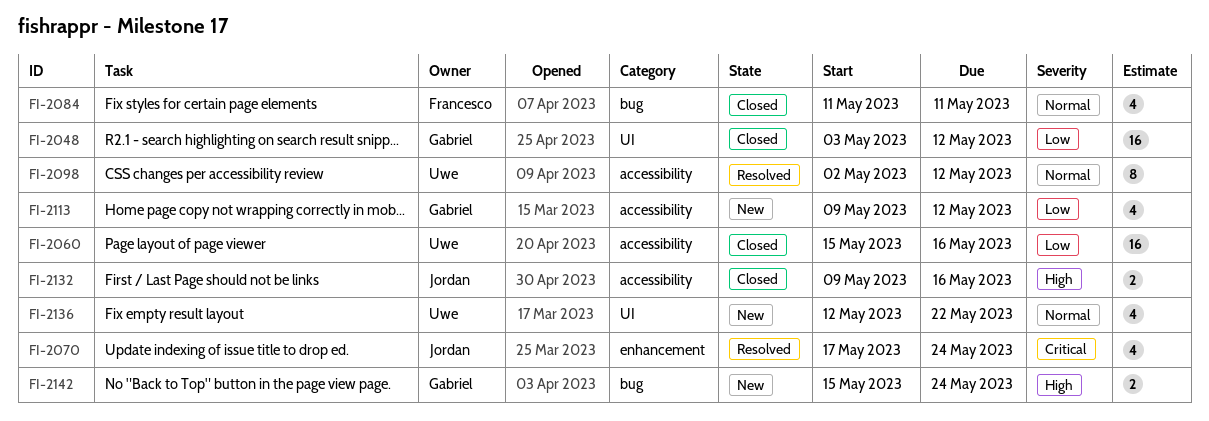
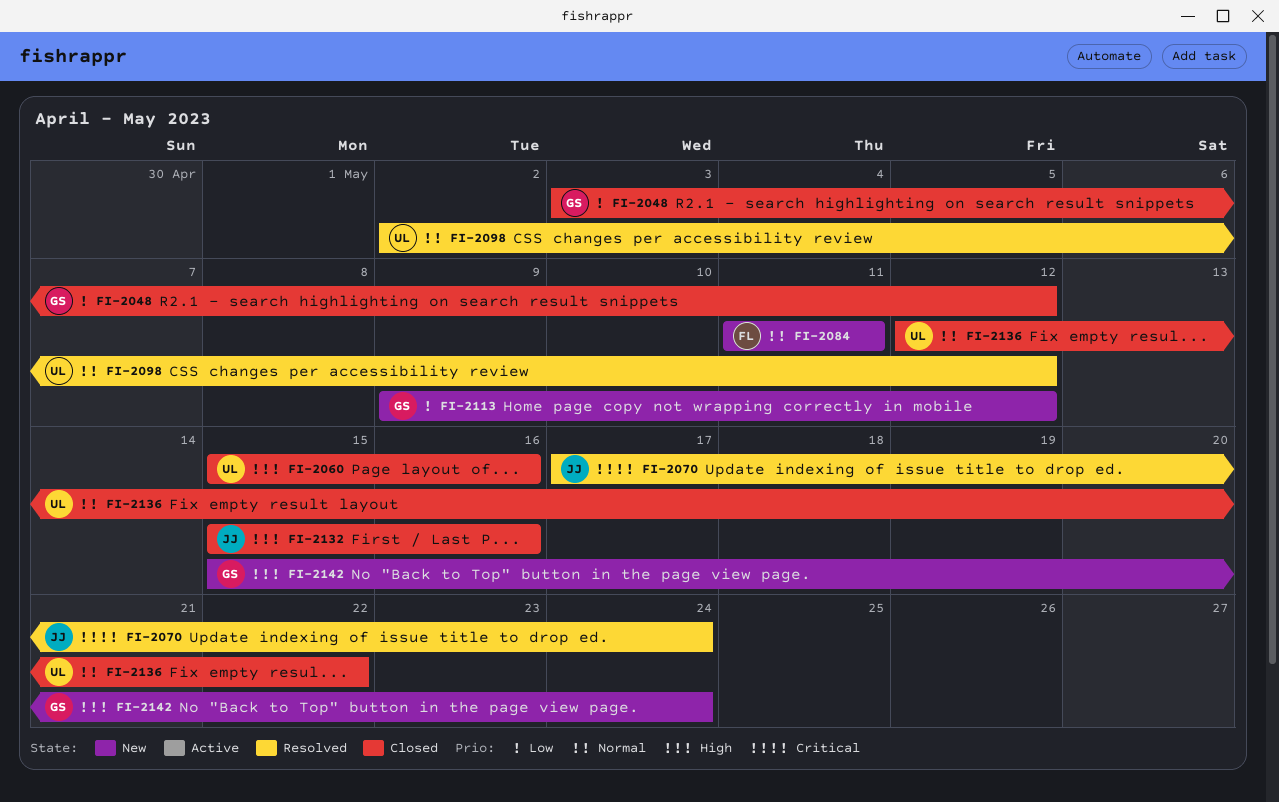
FI-2060, priority: Low -> High
FI-2084, status: Closed -> New
FI-2132, start: May 9 -> May 15
FI-2136, status: New -> Closed

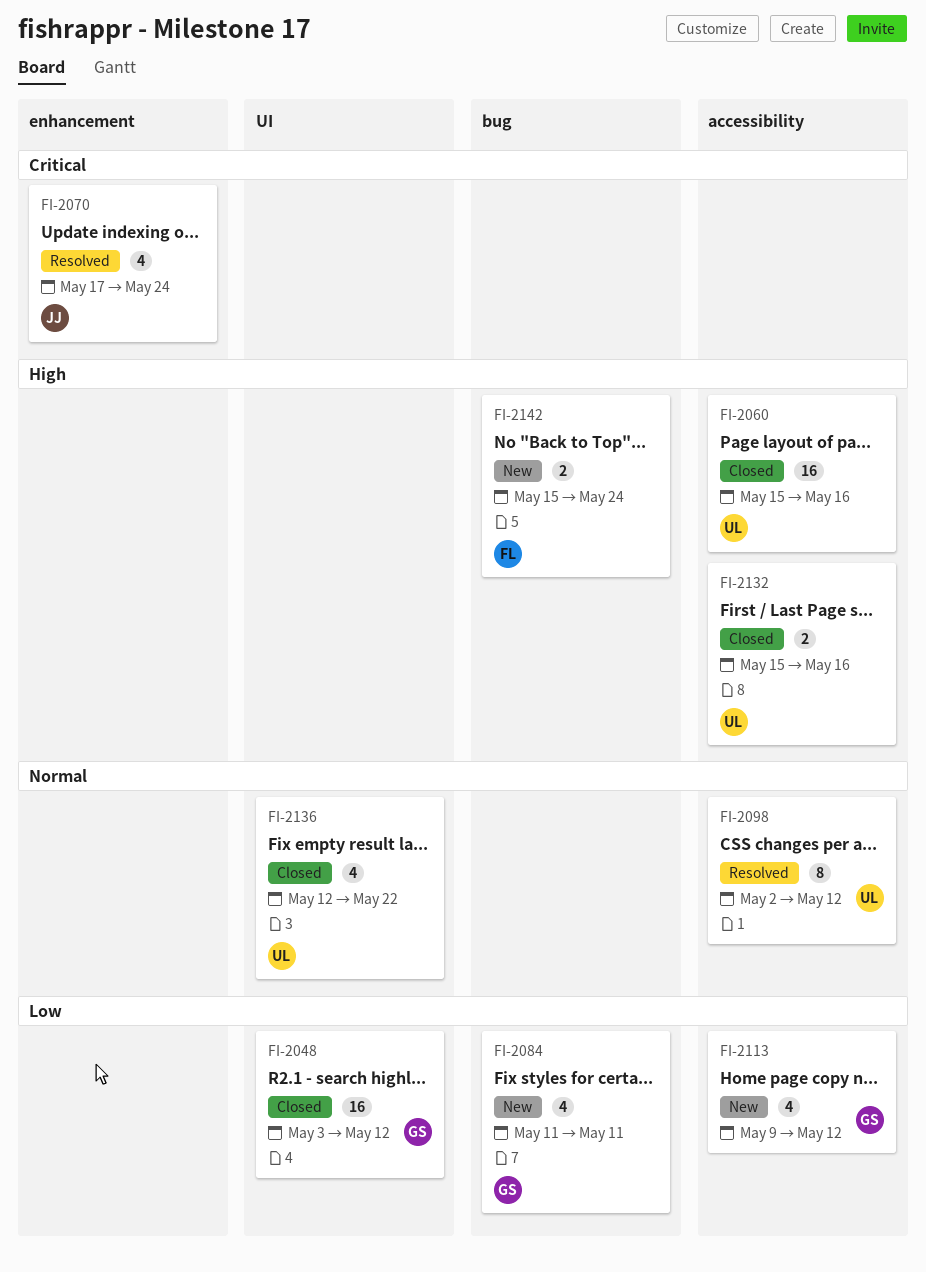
FI-2084, owner: FL -> GS
FI-2084, priority: Normal -> Low
FI-2132, owner: JJ -> UL
FI-2142, owner: GS -> FL

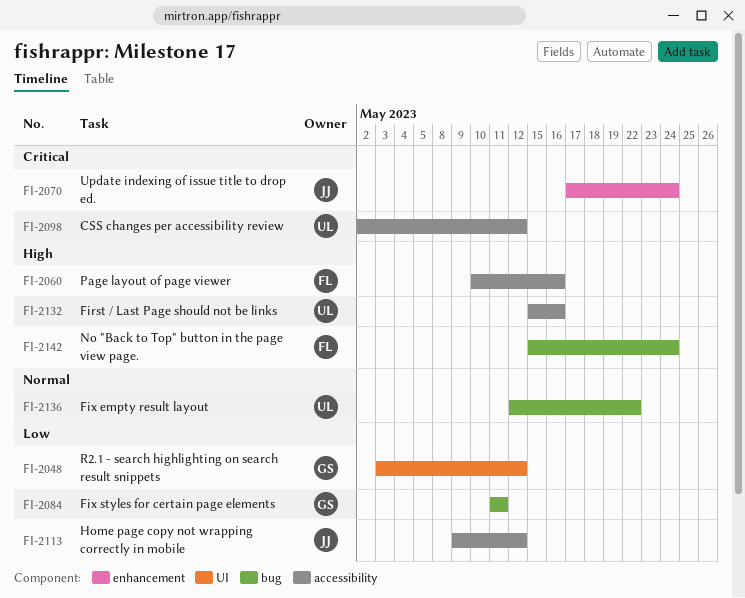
FI-2060, owner: UL -> FL
FI-2060, start: May 15 -> May 10
FI-2098, priority: Normal -> Critical
FI-2113, owner: GS -> JJ
FI-2136, label: UI -> bug

